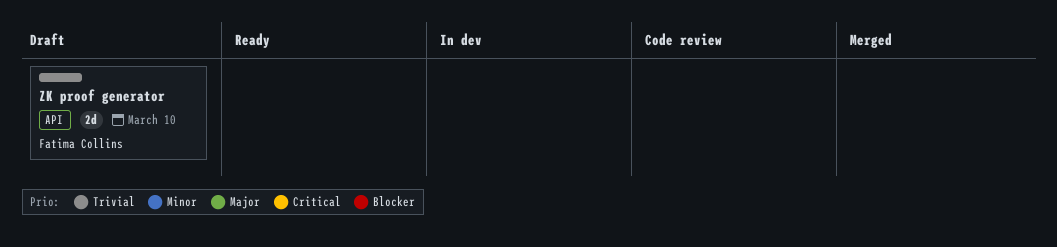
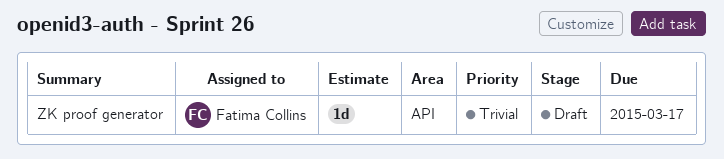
ZK proof generator, estimate: 2d -> 1d
ZK proof generator, due: Mar 10 -> Mar 17

